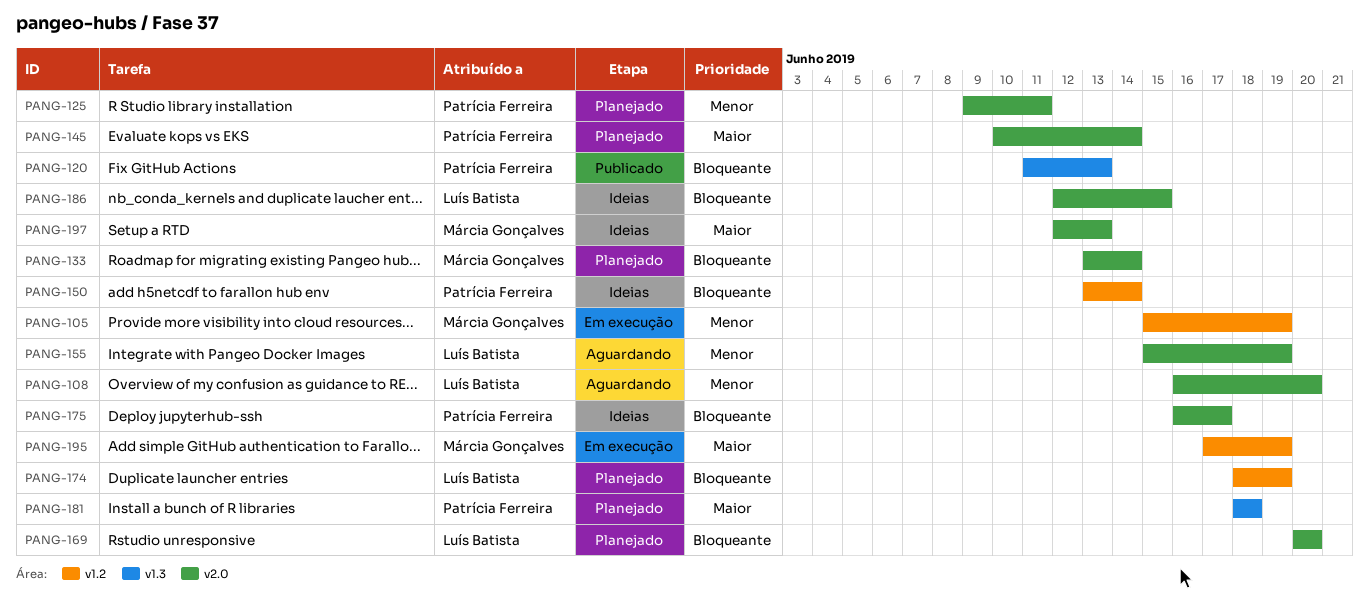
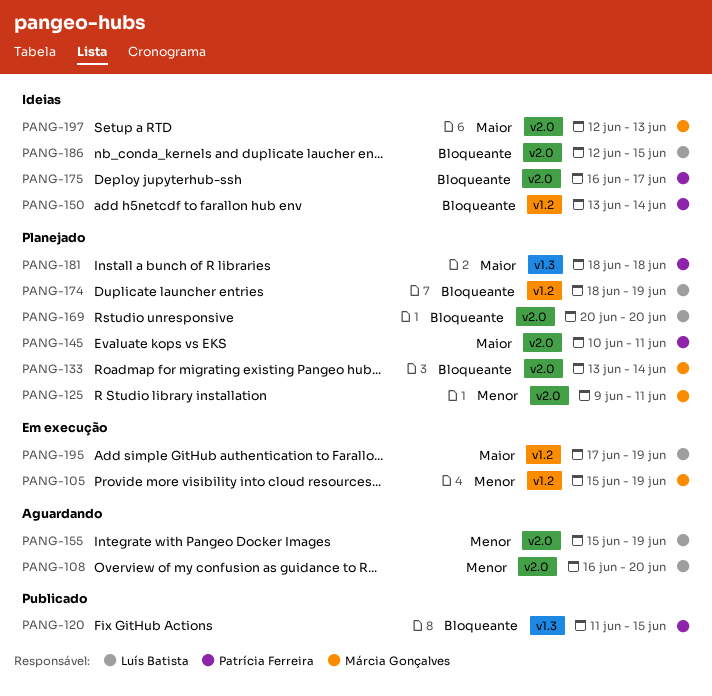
PANG-120, due: Jun 13 -> Jun 15
PANG-125, owner: Patrícia Ferreira -> Márcia Gonçalves
PANG-145, due: Jun 14 -> Jun 11
PANG-195, owner: Márcia Gonçalves -> Luís Batista

